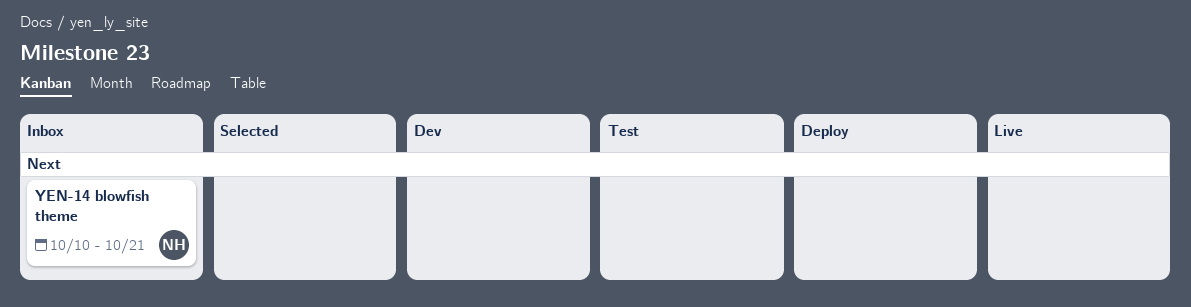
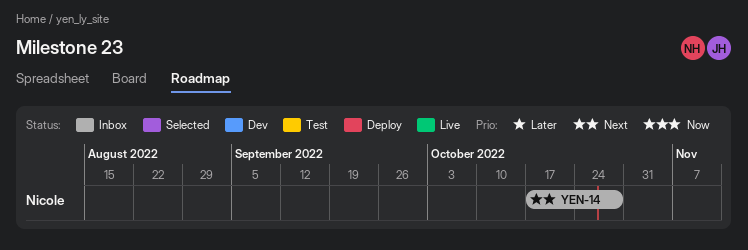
YEN-14, start: Oct 10 -> Oct 17
YEN-14, due: Oct 21 -> Oct 28

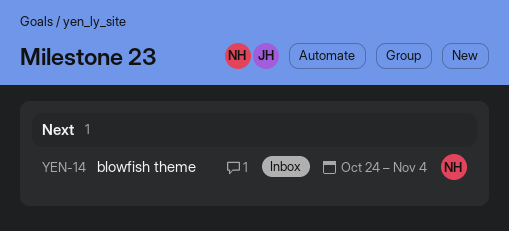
YEN-14, start: Oct 17 -> Oct 24
YEN-14, due: Oct 28 -> Nov 4

